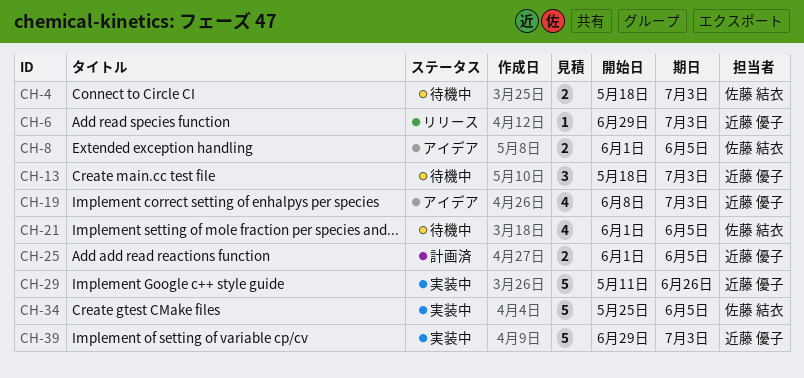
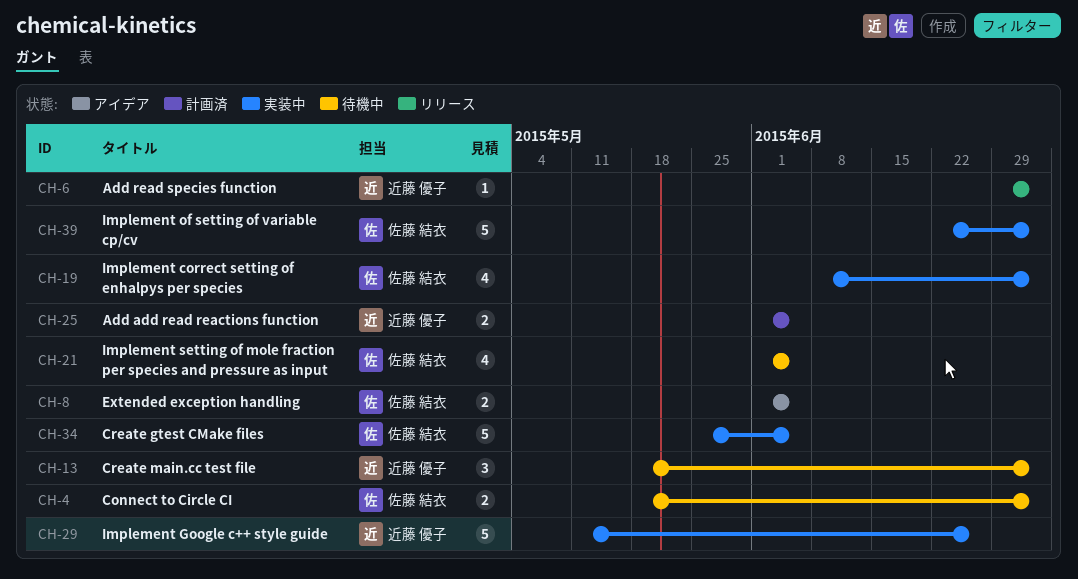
CH-19, status: アイデア -> 実装中
CH-19, owner: 近藤 優子 -> 佐藤 結衣
CH-39, owner: 近藤 優子 -> 佐藤 結衣
CH-39, start: Jun 29 -> Jun 22

